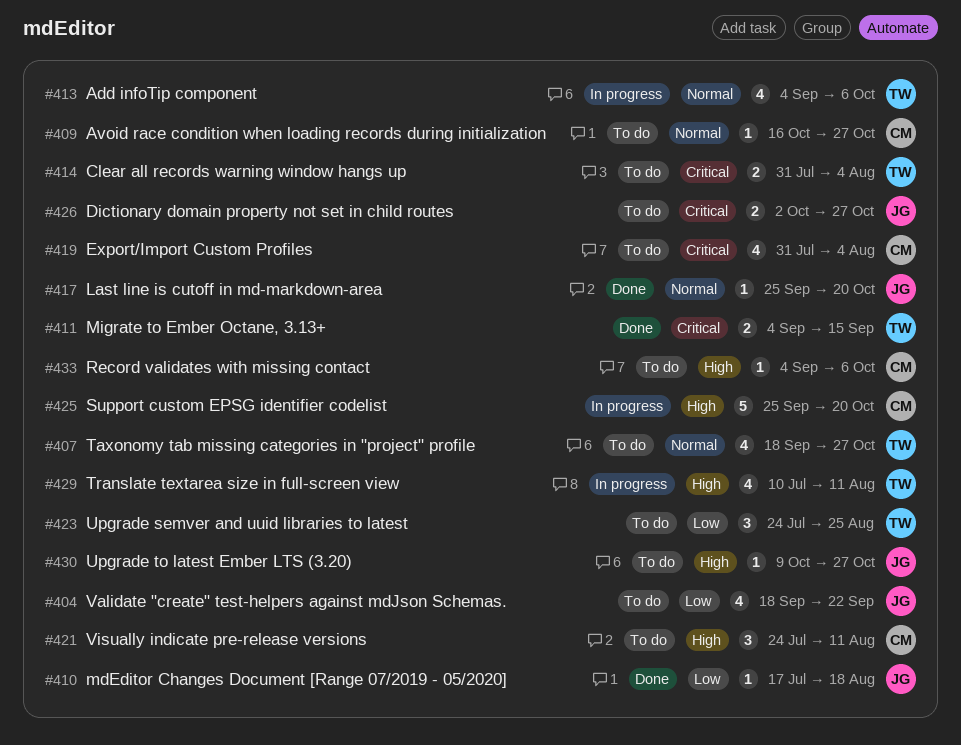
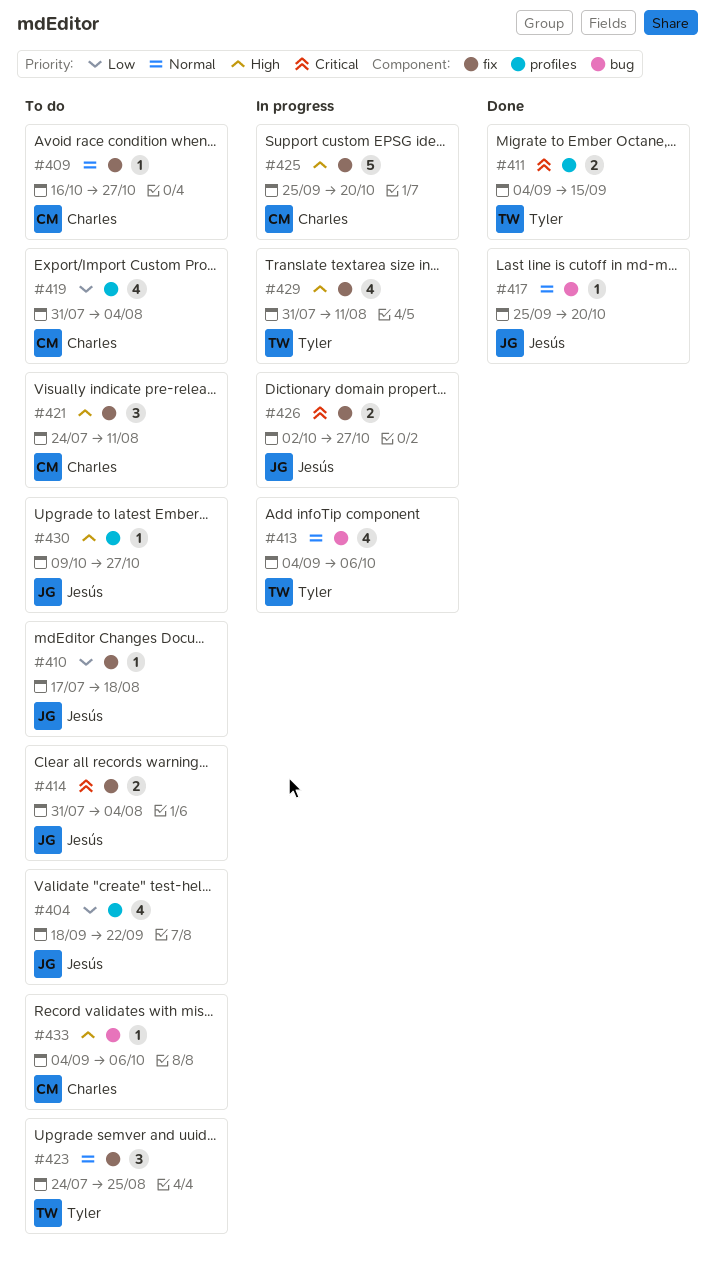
#407: present -> none
#410, status: Done -> To do
#414, owner: Tyler -> Jesús
#419, priority: Critical -> Low
#423, priority: Low -> Normal
#426, status: To do -> In progress
#429, start: Jul 10 -> Jul 31

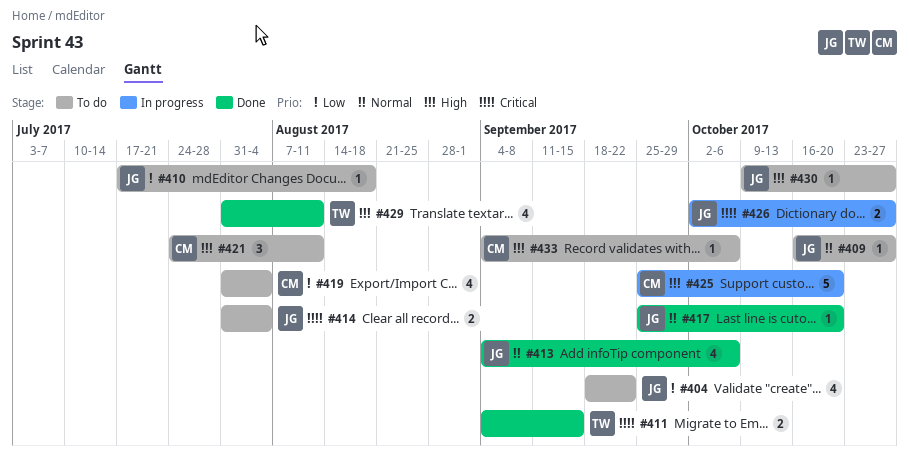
#409, owner: Charles -> Jesús
#413, status: In progress -> Done
#413, owner: Tyler -> Jesús
#423: present -> none
#429, status: In progress -> Done

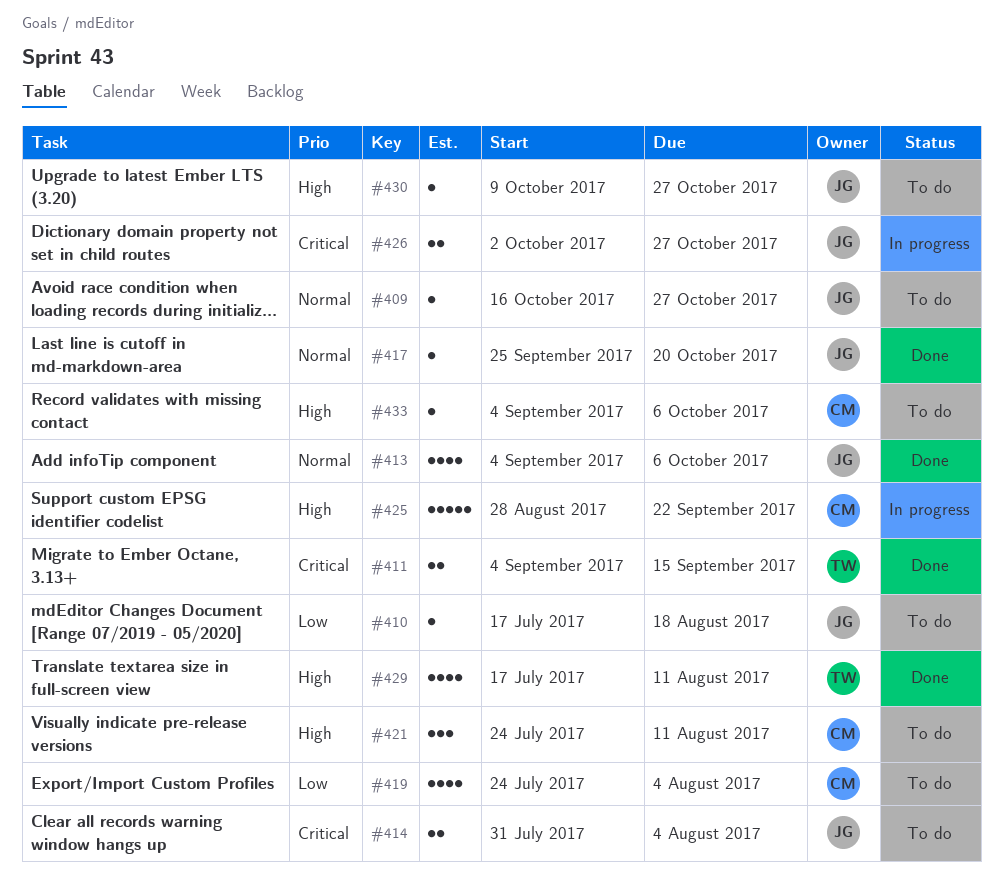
#404: present -> none
#419, start: Jul 31 -> Jul 24
#425, start: Sep 25 -> Aug 28
#425, due: Oct 20 -> Sep 22
#429, start: Jul 31 -> Jul 17

